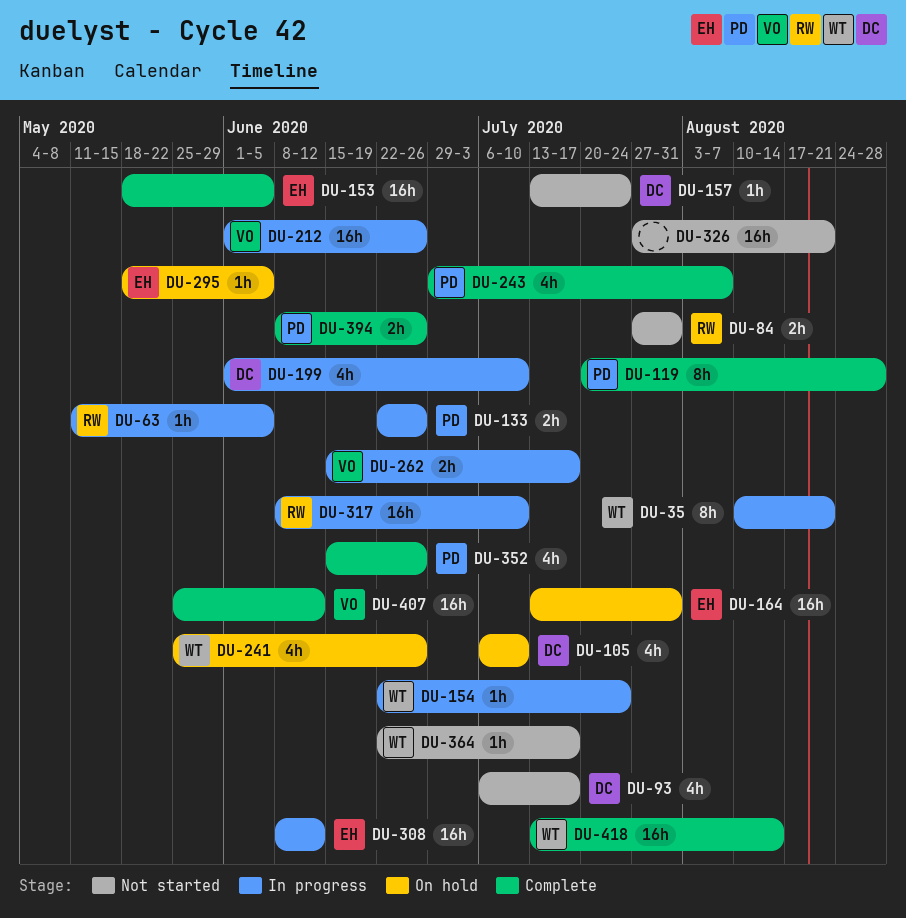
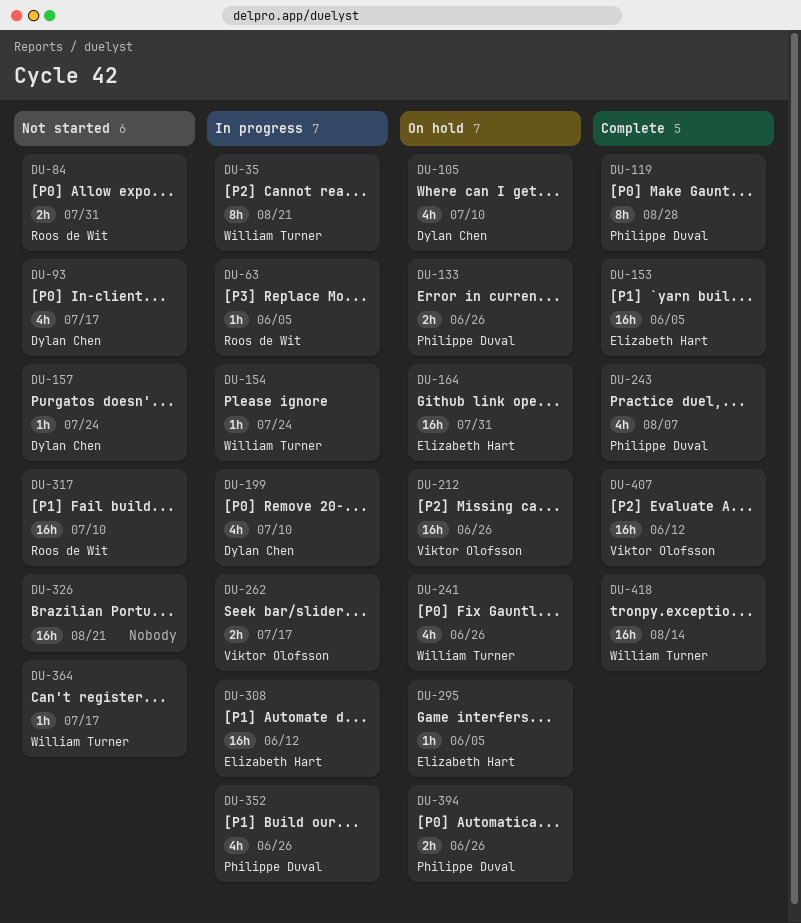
DU-133, status: In progress -> On hold
DU-212, status: In progress -> On hold
DU-317, status: In progress -> Not started
DU-352, status: Complete -> In progress
DU-394, status: Complete -> On hold

